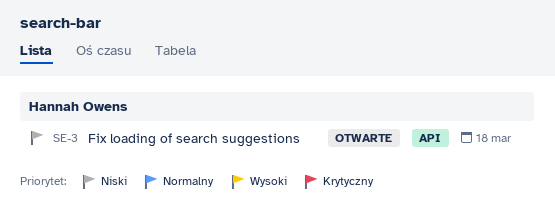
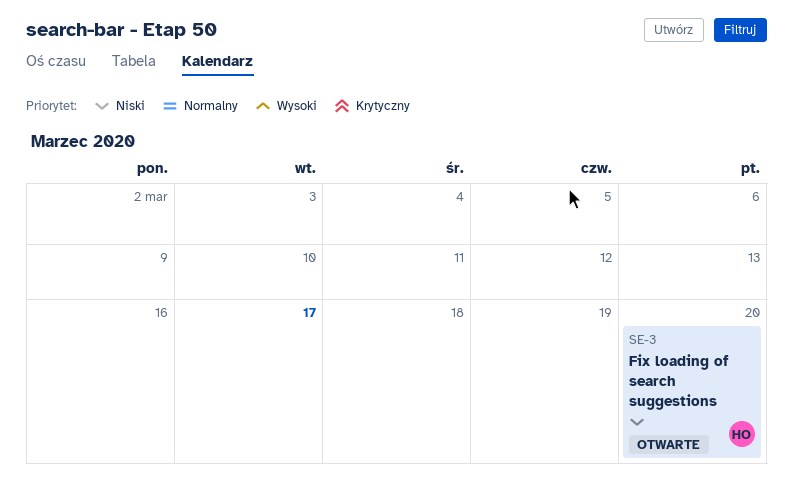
SE-3, due: Mar 18 -> Mar 20

